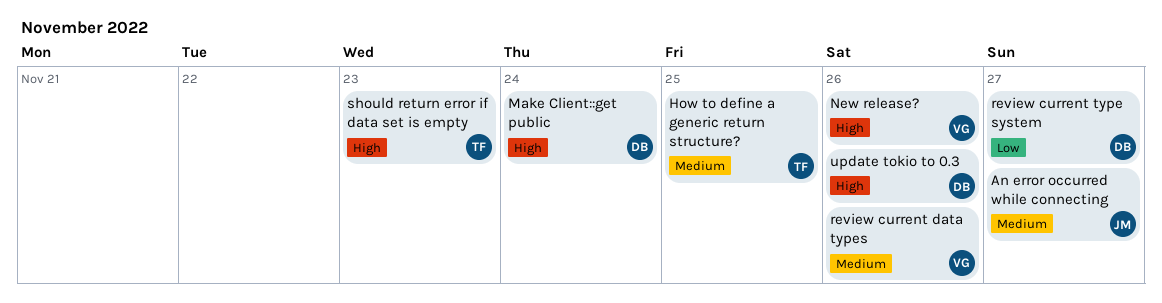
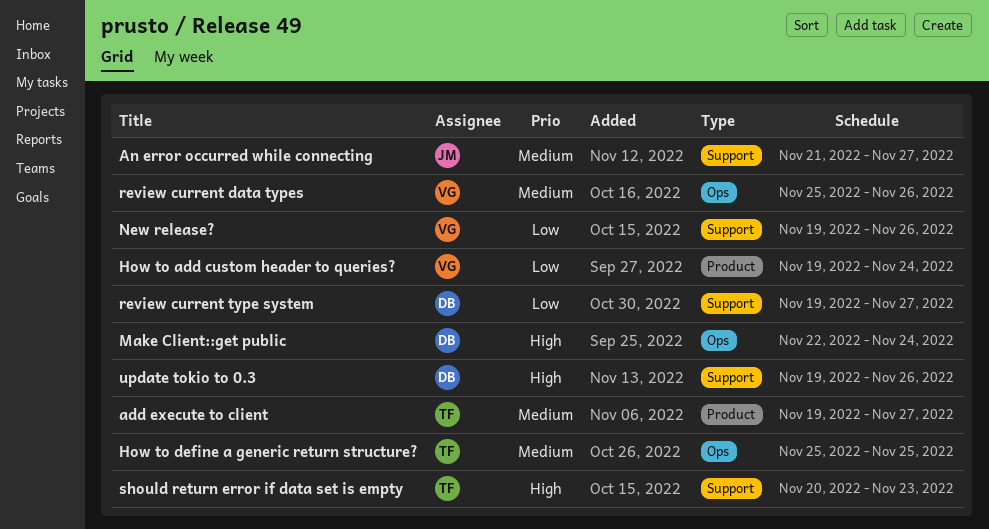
add execute to client: none -> present
How to add custom header to queries?: none -> present
New release?, priority: High -> Low

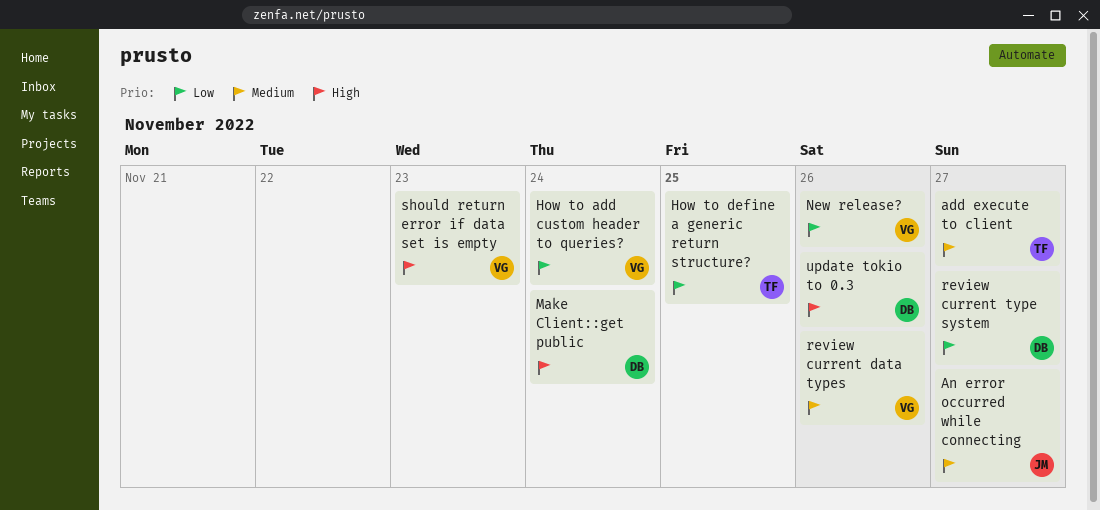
How to define a generic return structure?, priority: Medium -> Low
should return error if data set is empty, owner: TF -> VG

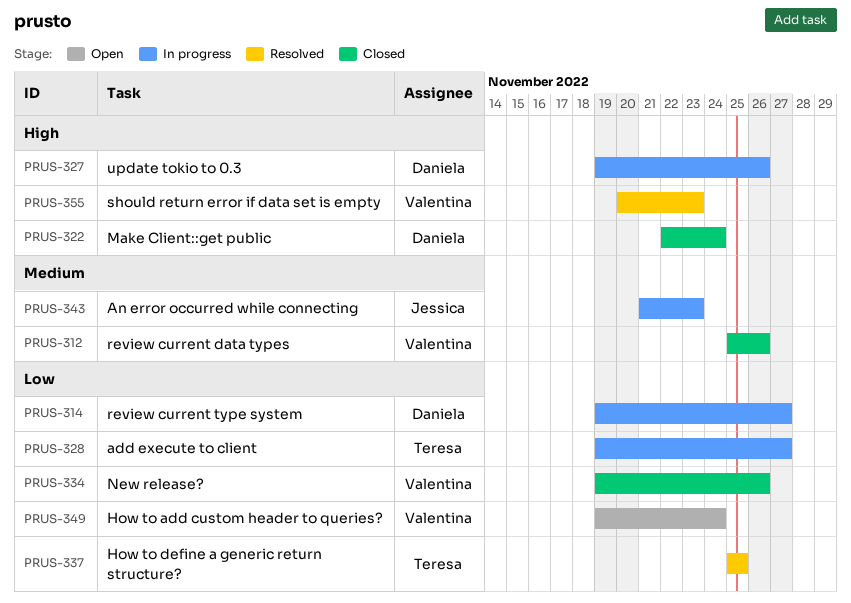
add execute to client, priority: Medium -> Low
An error occurred while connecting, due: Nov 27 -> Nov 23

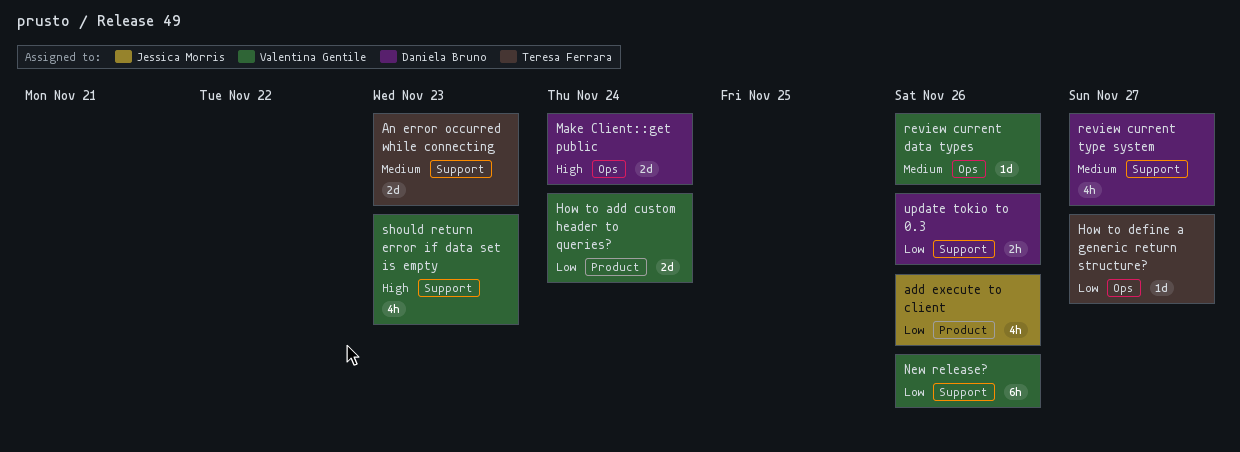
add execute to client, owner: Teresa Ferrara -> Jessica Morris
add execute to client, due: Nov 27 -> Nov 26
An error occurred while connecting, owner: Jessica Morris -> Teresa Ferrara
How to define a generic return structure?, due: Nov 25 -> Nov 27
review current type system, priority: Low -> Medium
update tokio to 0.3, priority: High -> Low

